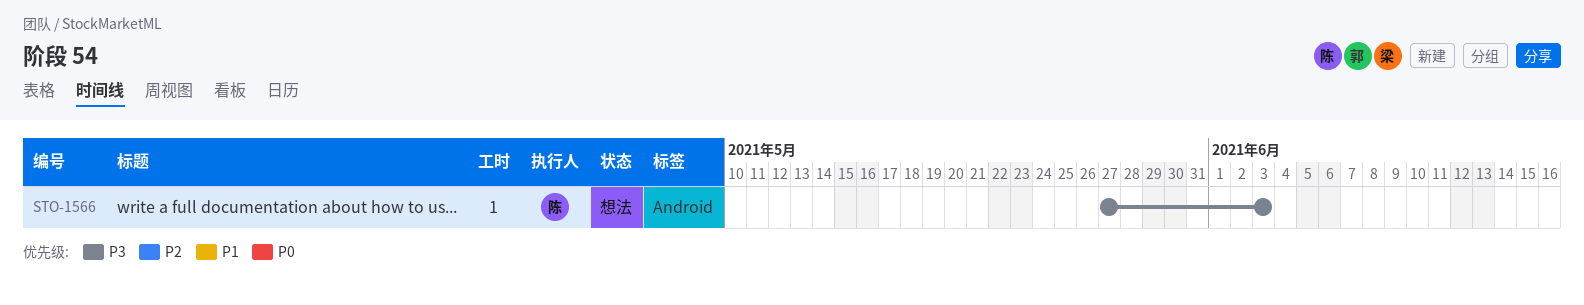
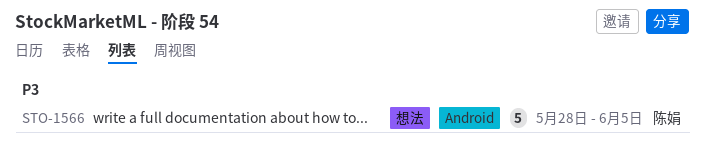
STO-1566, estimate: 1 -> 5
STO-1566, start: May 27 -> May 28
STO-1566, due: Jun 3 -> Jun 5

